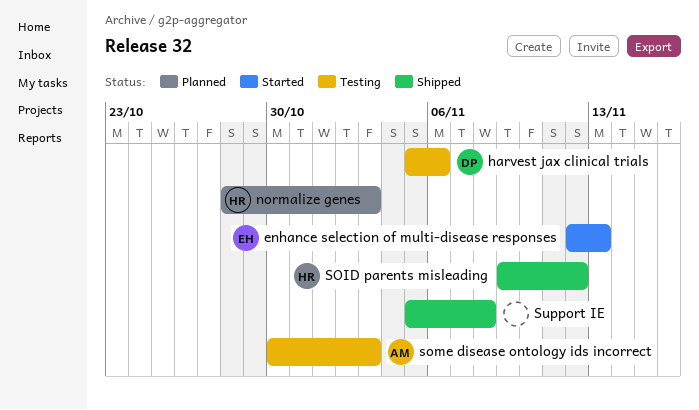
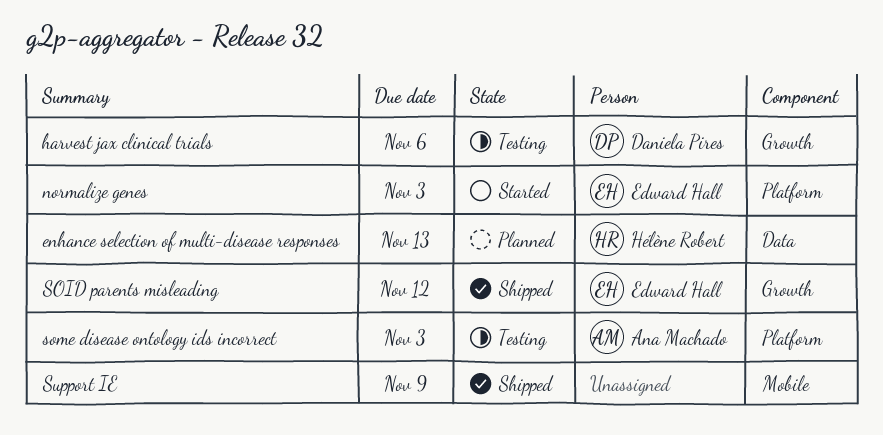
enhance selection of multi-disease responses, status: Started -> Planned
enhance selection of multi-disease responses, owner: Edward Hall -> Hélène Robert
normalize genes, status: Planned -> Started
normalize genes, owner: Hélène Robert -> Edward Hall
SOID parents misleading, owner: Hélène Robert -> Edward Hall
Support IE, due: Nov 8 -> Nov 9

